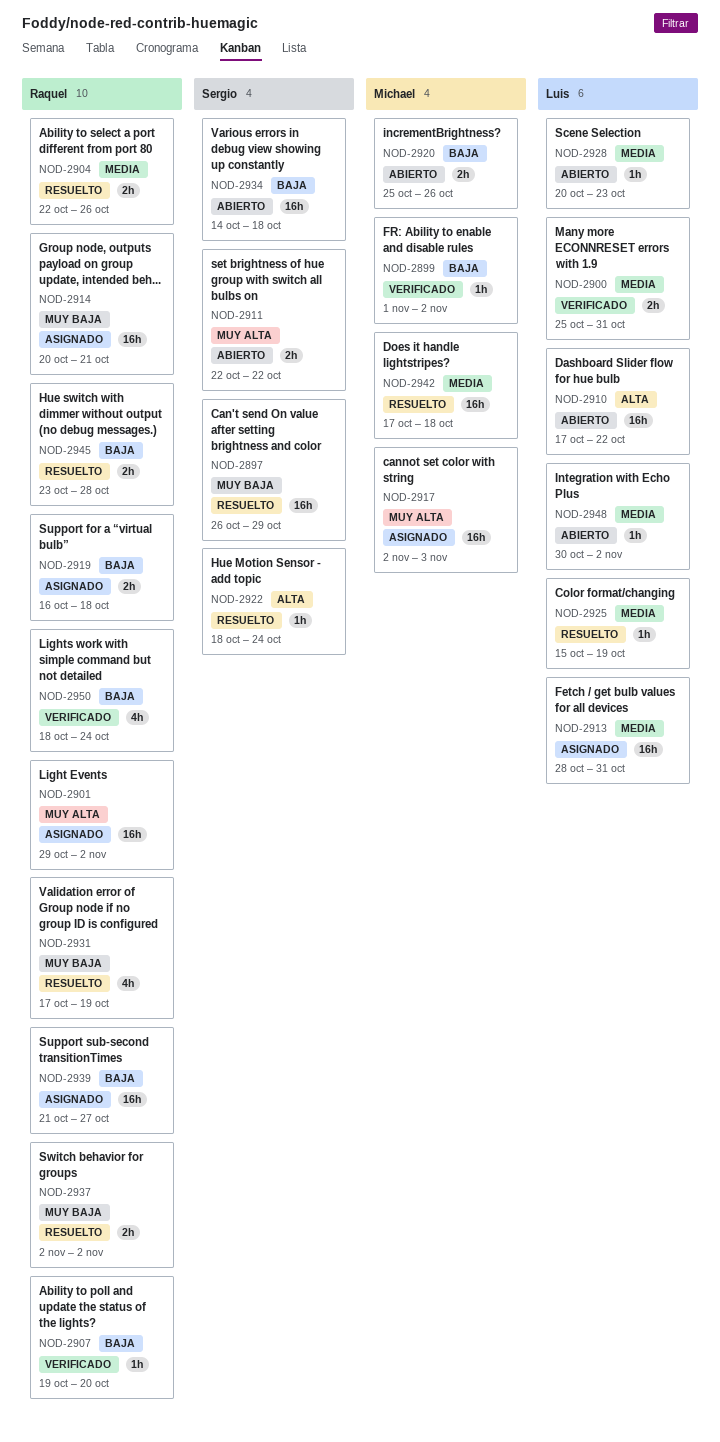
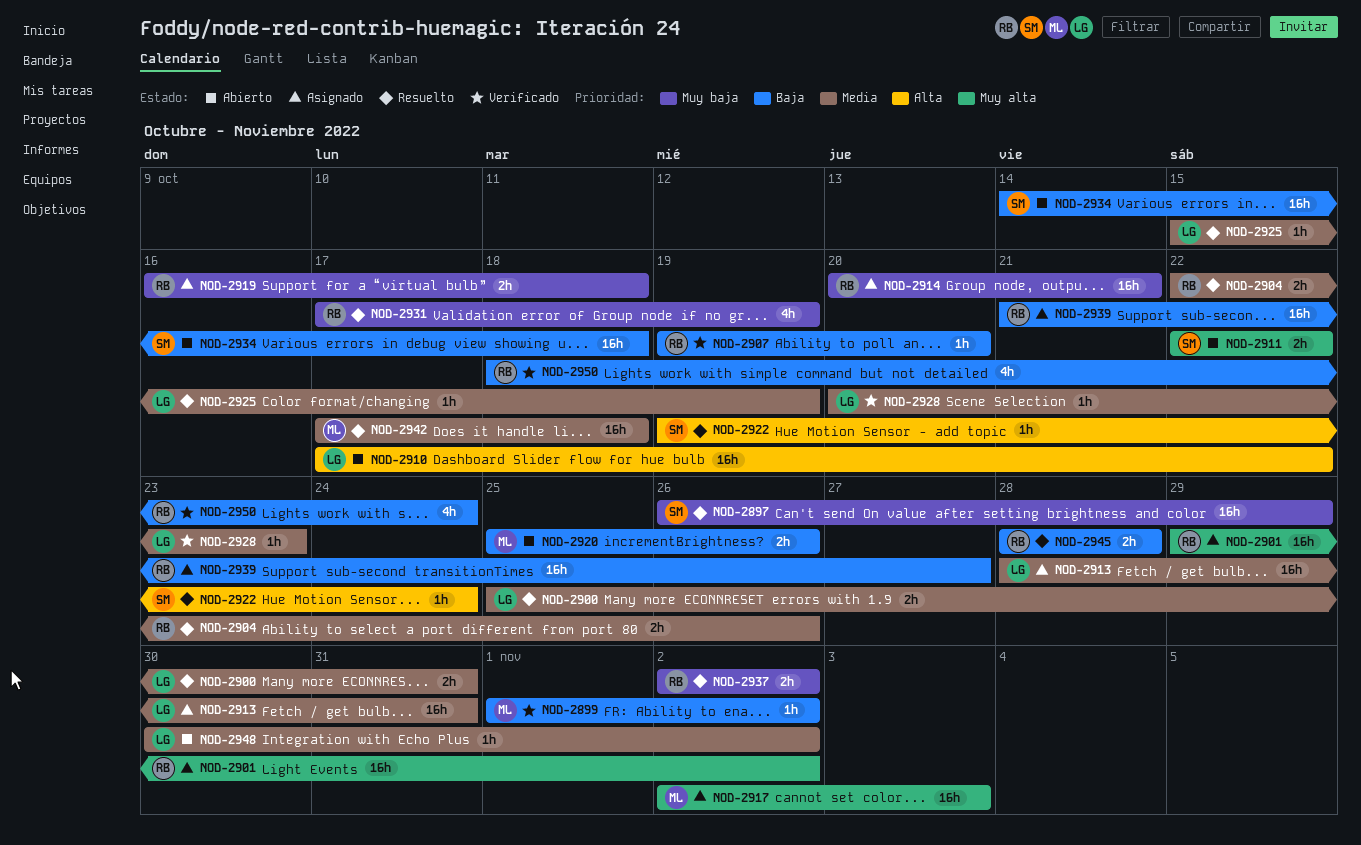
NOD-2900, status: Verificado -> Resuelto
NOD-2919, priority: Baja -> Muy baja
NOD-2922, start: Oct 18 -> Oct 19
NOD-2928, status: Abierto -> Verificado
NOD-2945, start: Oct 23 -> Oct 28

